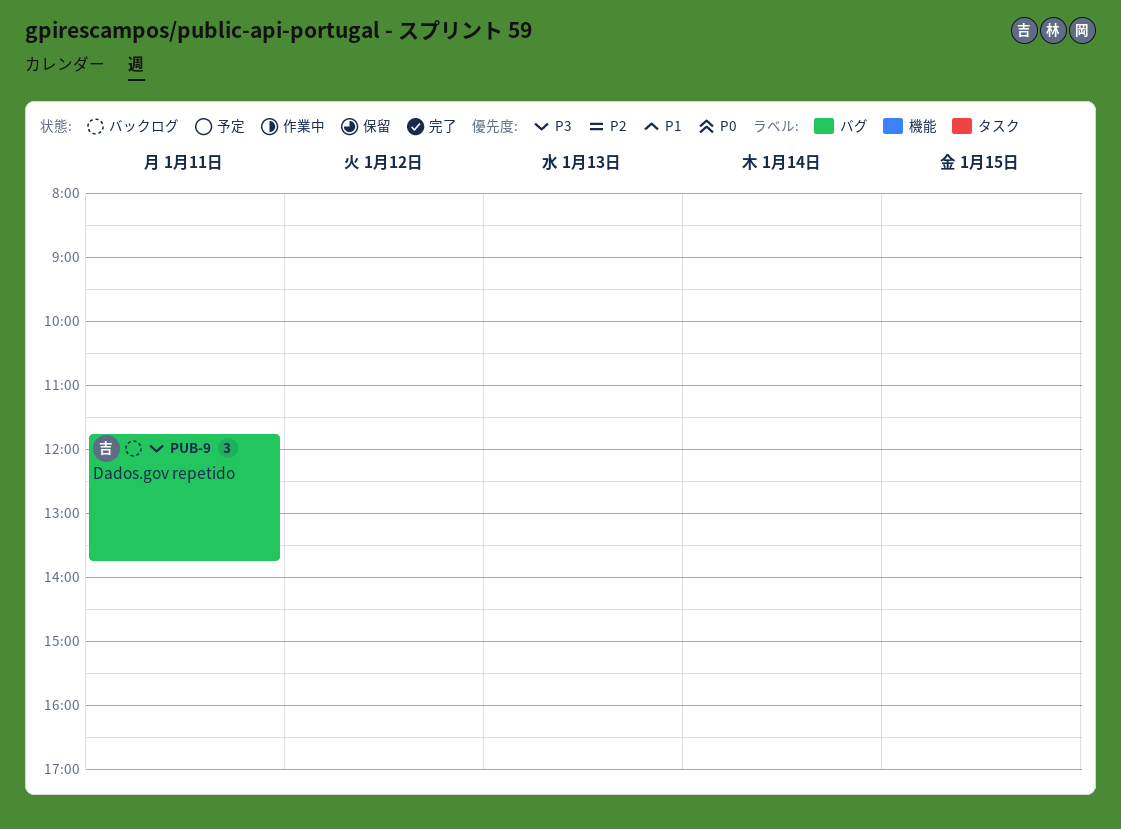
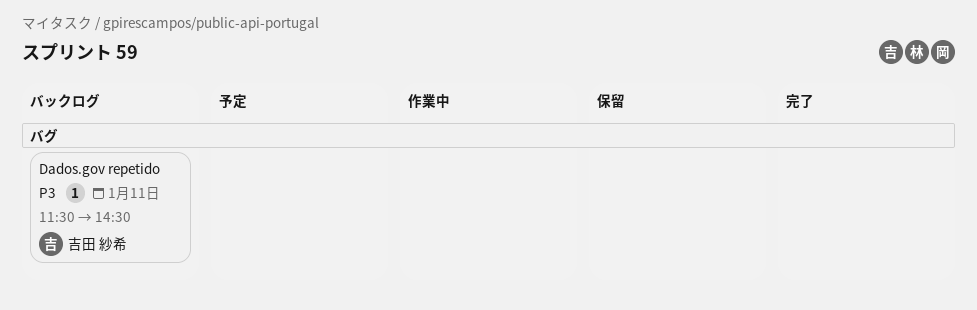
Dados.gov repetido, estimate: 3 -> 1
Dados.gov repetido, begins: 11:45 -> 11:30
Dados.gov repetido, ends: 13:45 -> 14:30

